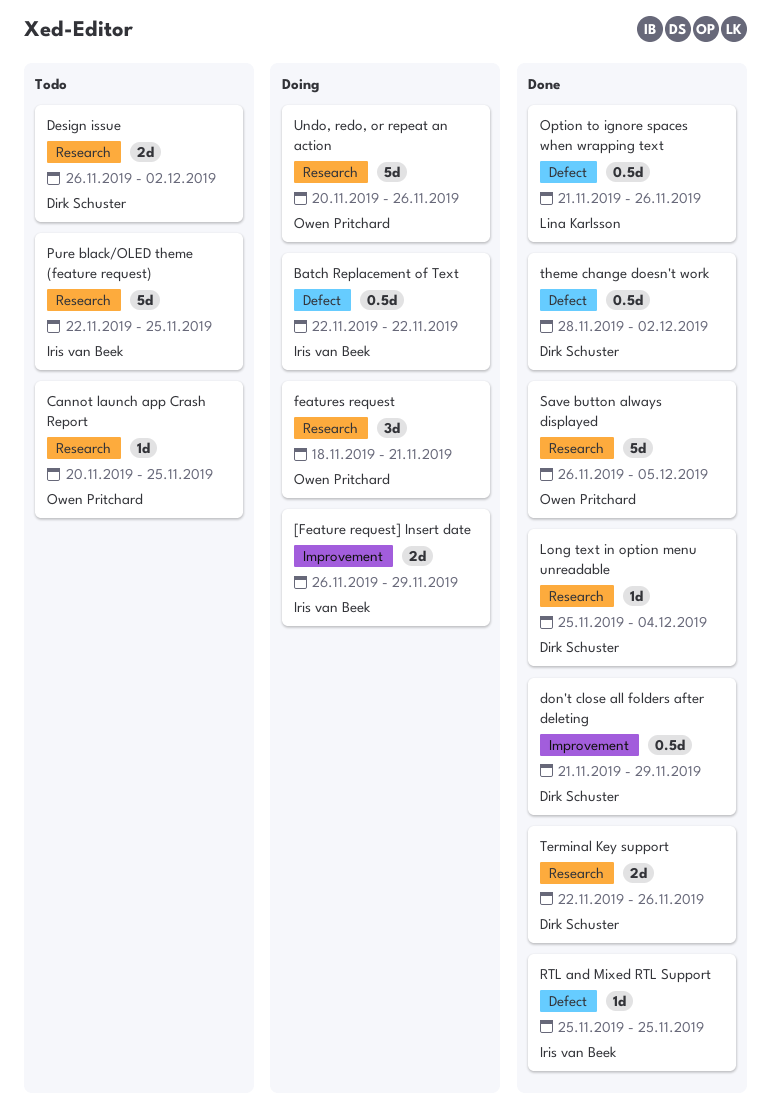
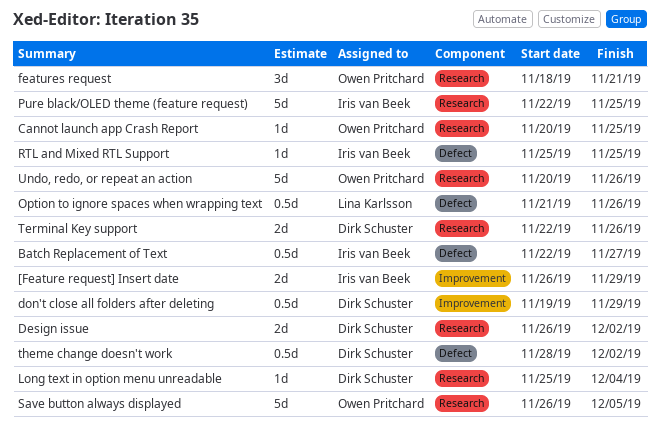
Batch Replacement of Text, due: Nov 22 -> Nov 27
don't close all folders after deleting, start: Nov 21 -> Nov 19

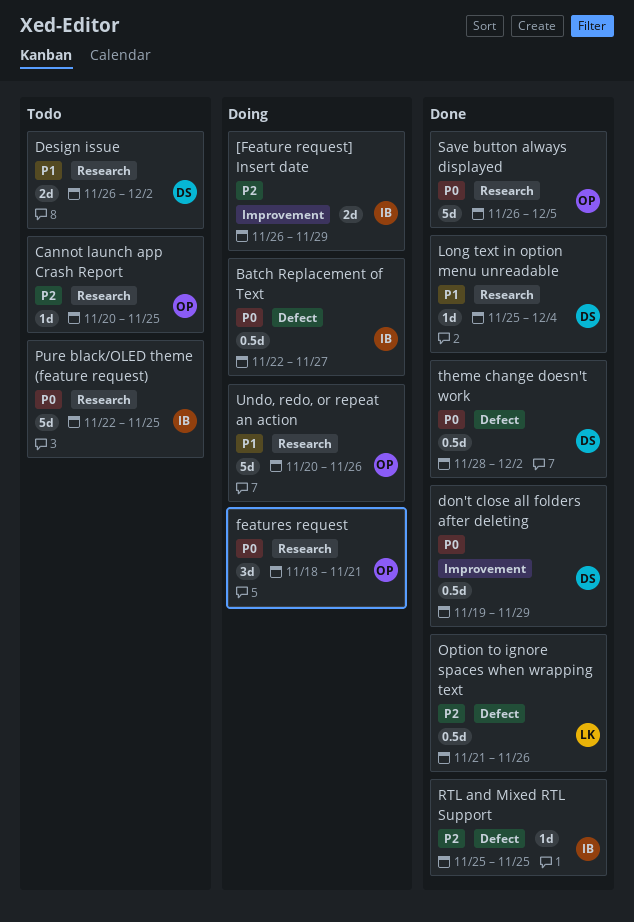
Terminal Key support: present -> none

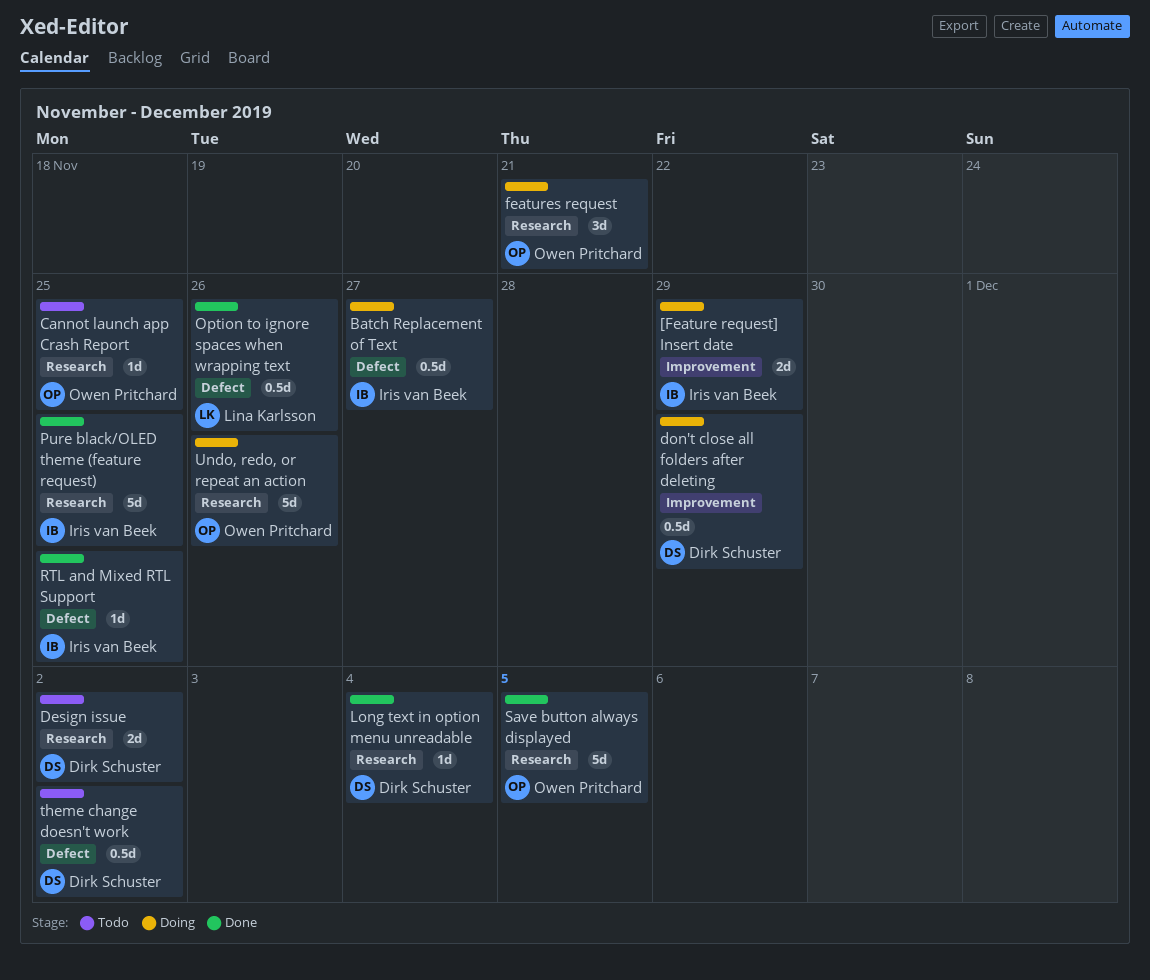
don't close all folders after deleting, status: Done -> Doing
Pure black/OLED theme (feature request), status: Todo -> Done
theme change doesn't work, status: Done -> Todo

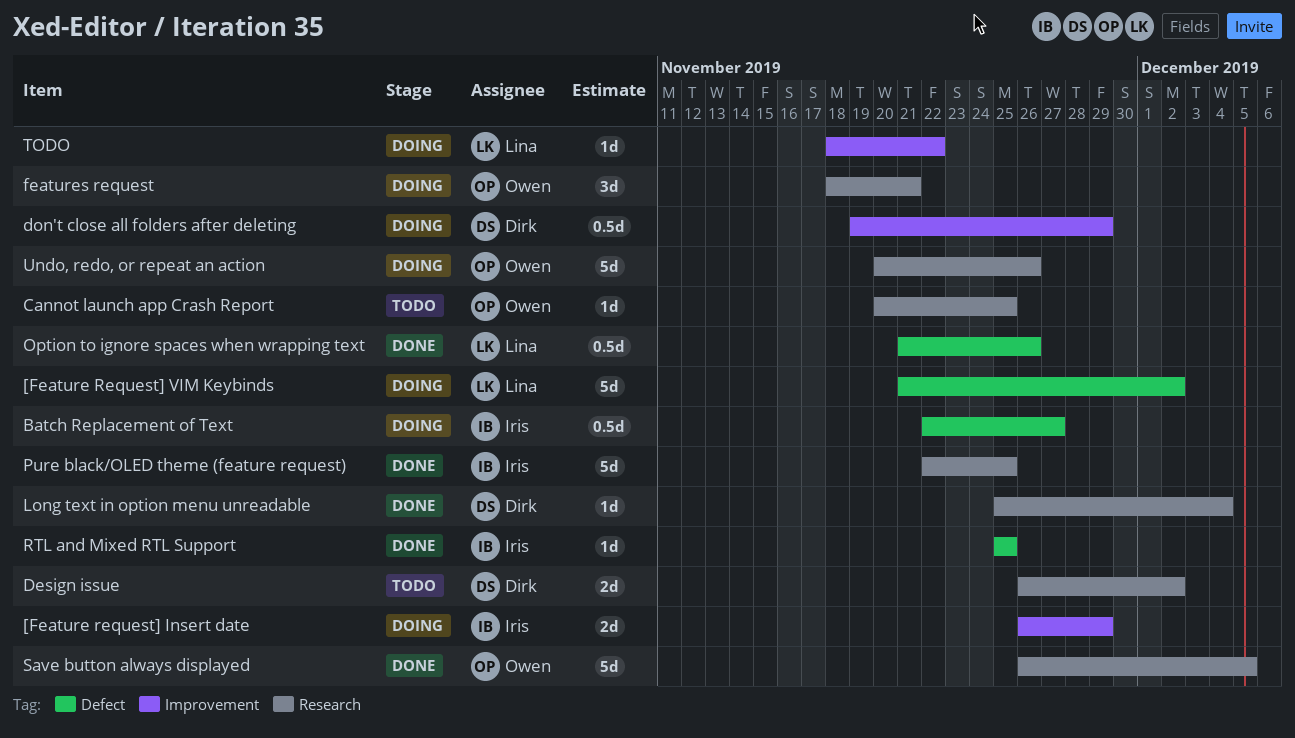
[Feature Request] VIM Keybinds: none -> present
theme change doesn't work: present -> none
TODO: none -> present

